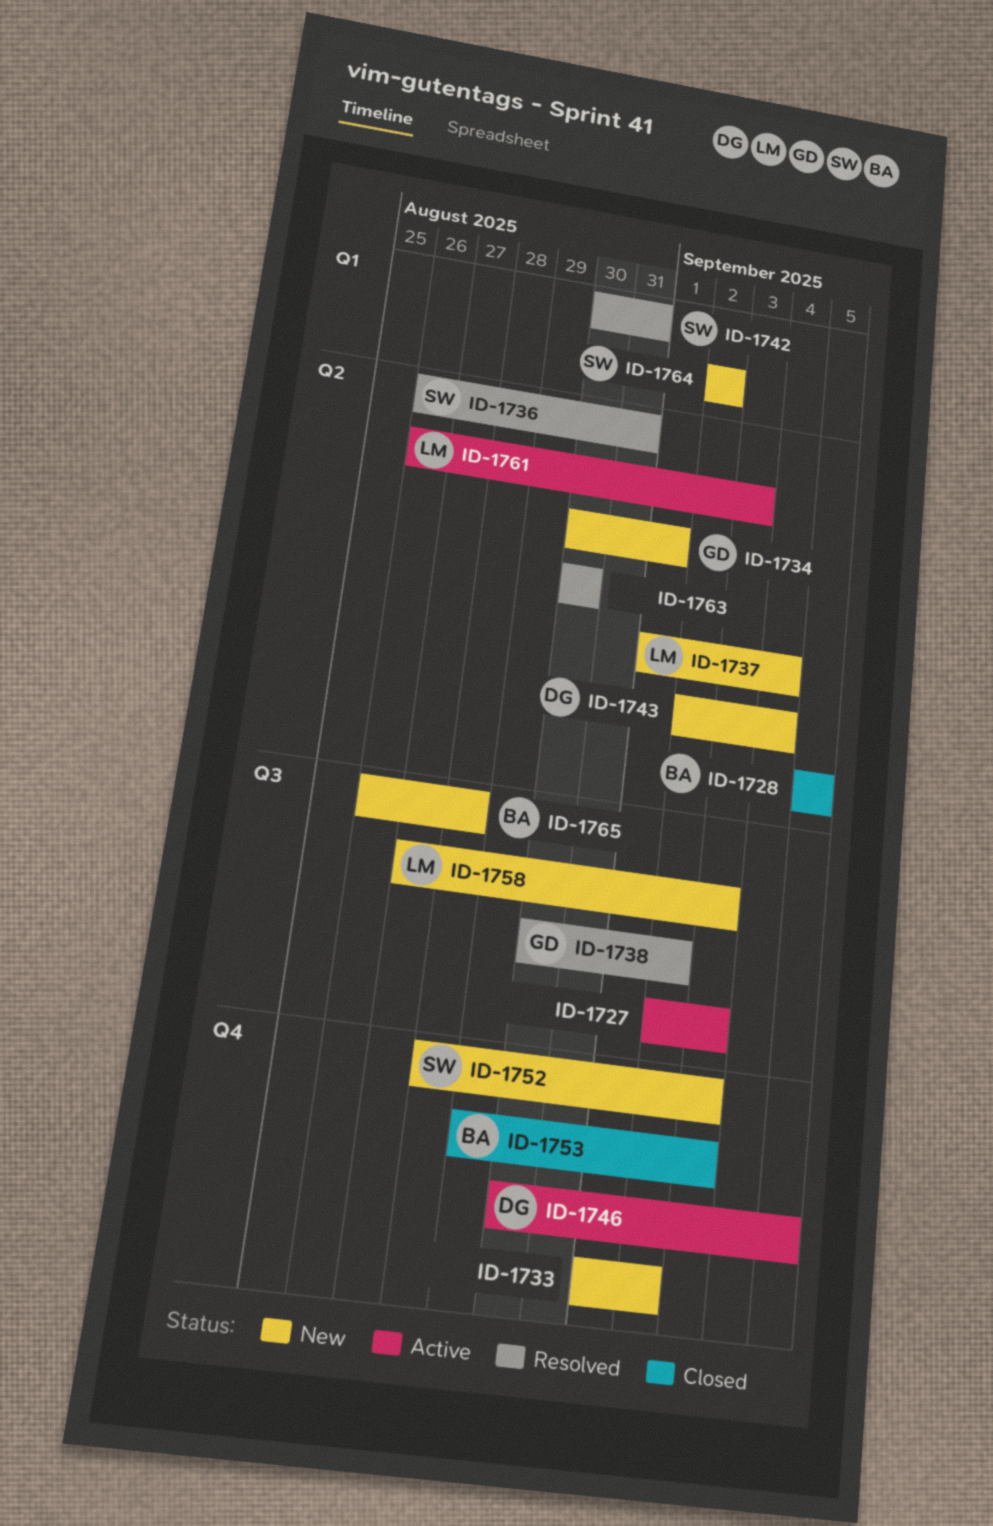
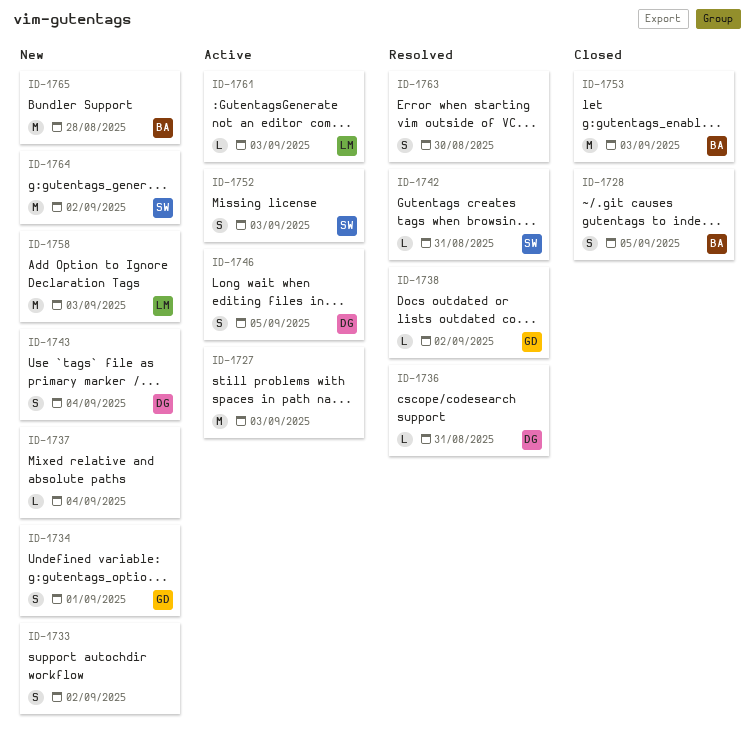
ID-1736, owner: SW -> DG
ID-1737, owner: LM -> none
ID-1752, status: New -> Active

